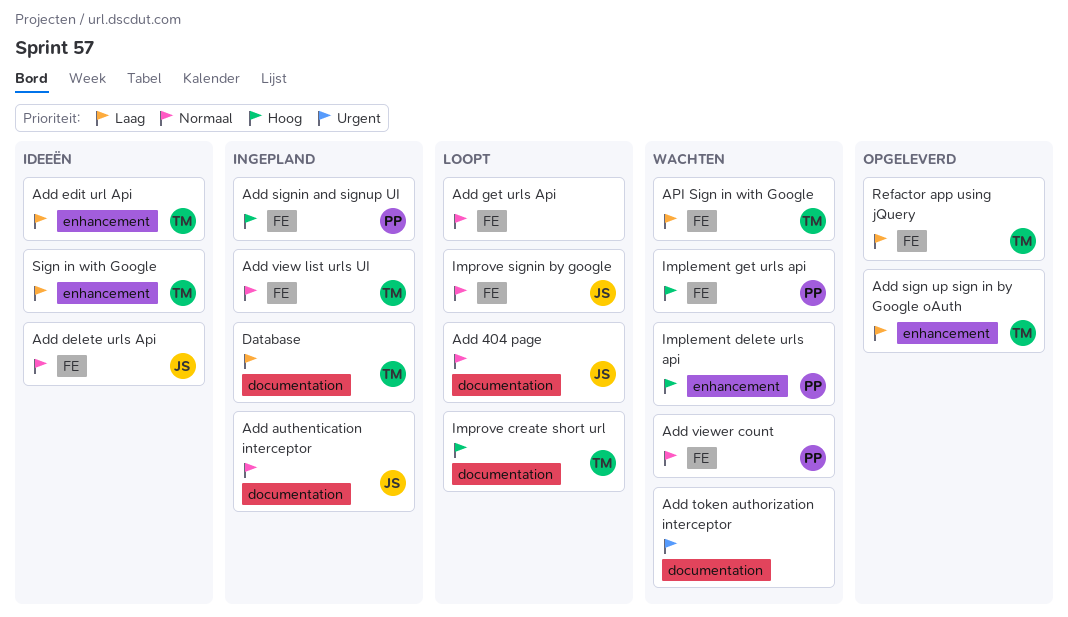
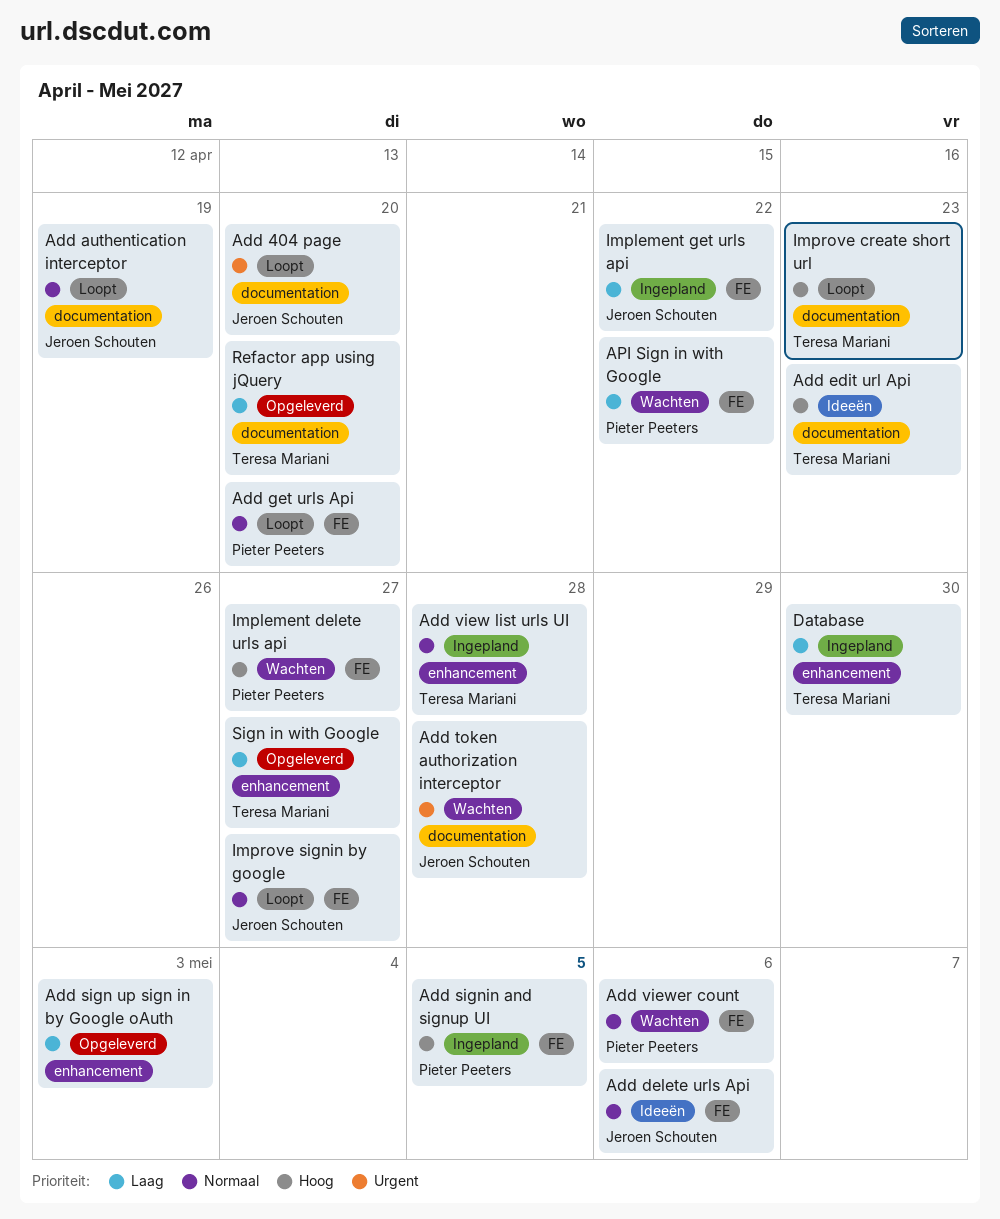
Add 404 page, priority: Normaal -> Urgent
Add authentication interceptor, status: Ingepland -> Loopt
Add edit url Api, priority: Laag -> Hoog
Add edit url Api, label: enhancement -> documentation
Add get urls Api, owner: none -> Pieter Peeters
Add sign up sign in by Google oAuth, owner: Teresa Mariani -> none
Add token authorization interceptor, owner: none -> Jeroen Schouten
Add view list urls UI, label: FE -> enhancement
API Sign in with Google, owner: Teresa Mariani -> Pieter Peeters
Database, label: documentation -> enhancement
Implement delete urls api, label: enhancement -> FE
Implement get urls api, status: Wachten -> Ingepland
Implement get urls api, owner: Pieter Peeters -> Jeroen Schouten
Implement get urls api, priority: Hoog -> Laag
Refactor app using jQuery, label: FE -> documentation
Sign in with Google, status: Ideeën -> Opgeleverd

